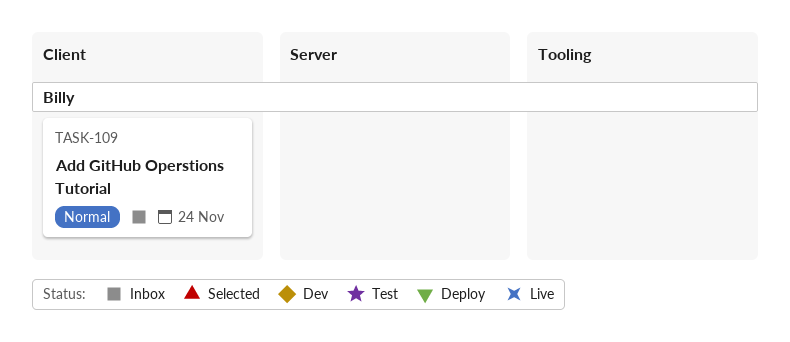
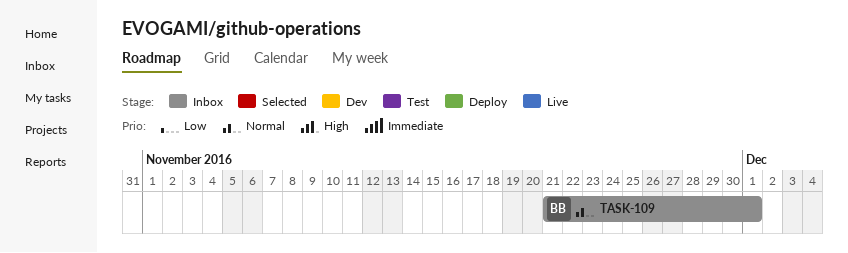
TASK-109, due: Nov 24 -> Dec 1

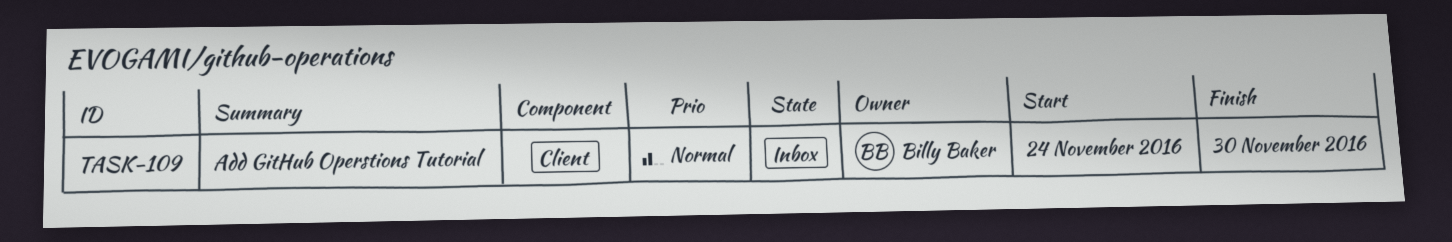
TASK-109, start: Nov 21 -> Nov 24
TASK-109, due: Dec 1 -> Nov 30

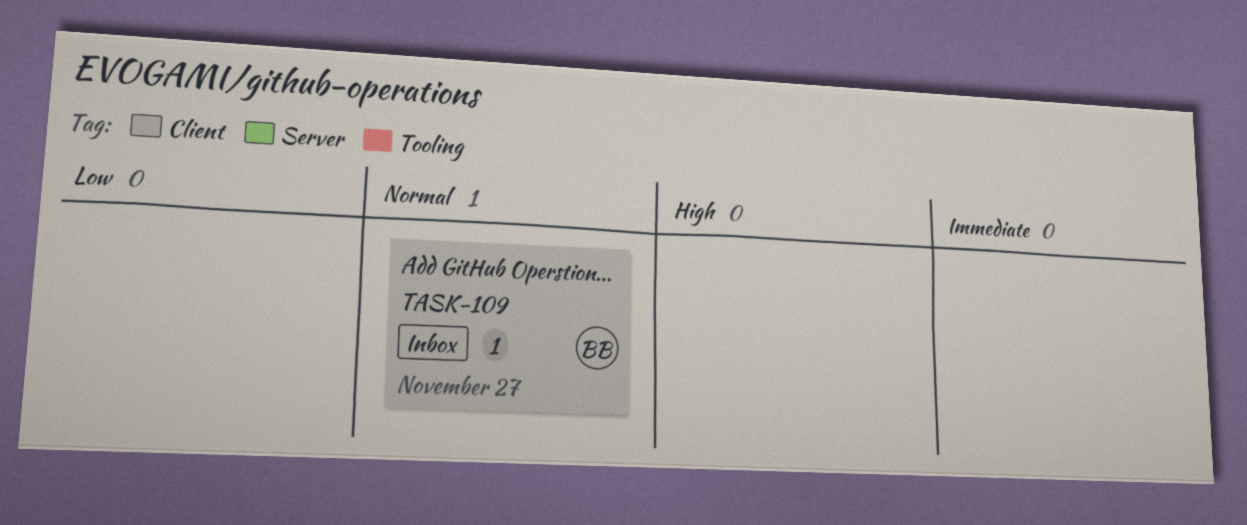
TASK-109, due: Nov 30 -> Nov 27

